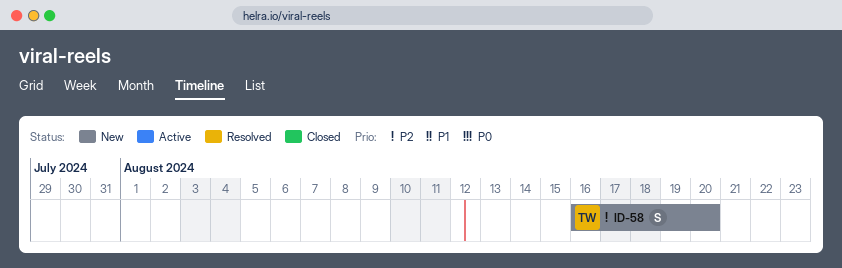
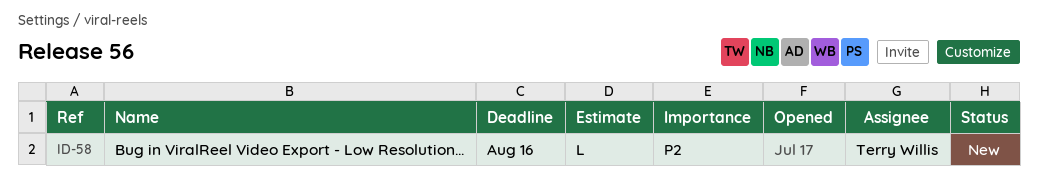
ID-58, estimate: S -> L
ID-58, due: Aug 20 -> Aug 16

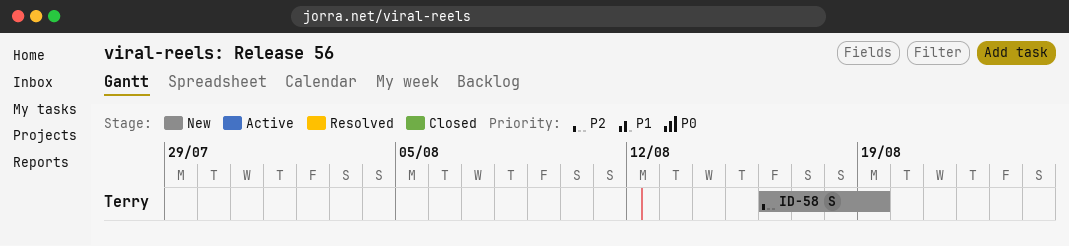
ID-58, estimate: L -> S
ID-58, due: Aug 16 -> Aug 19

